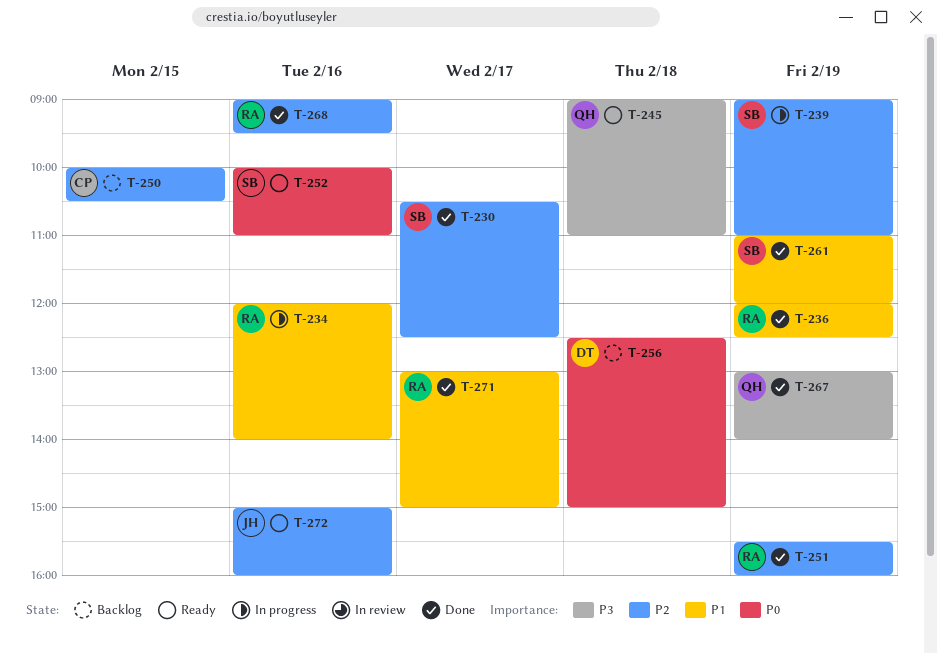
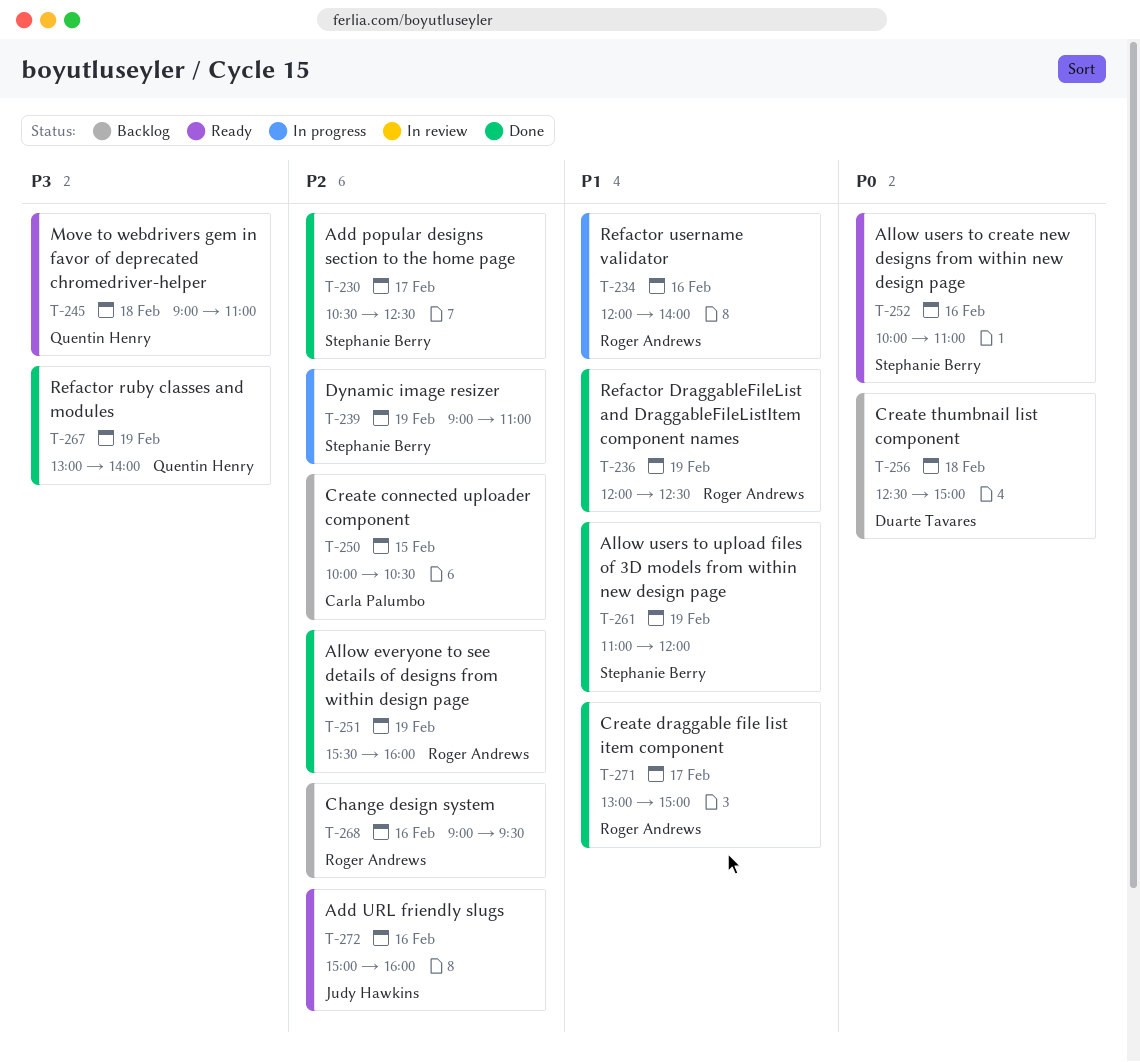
T-268, status: Done -> Backlog

